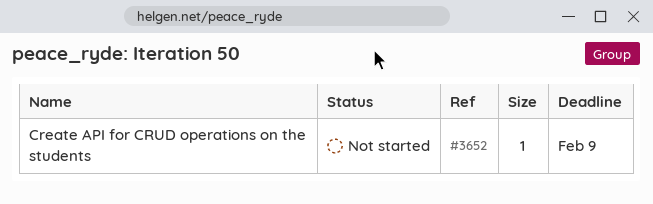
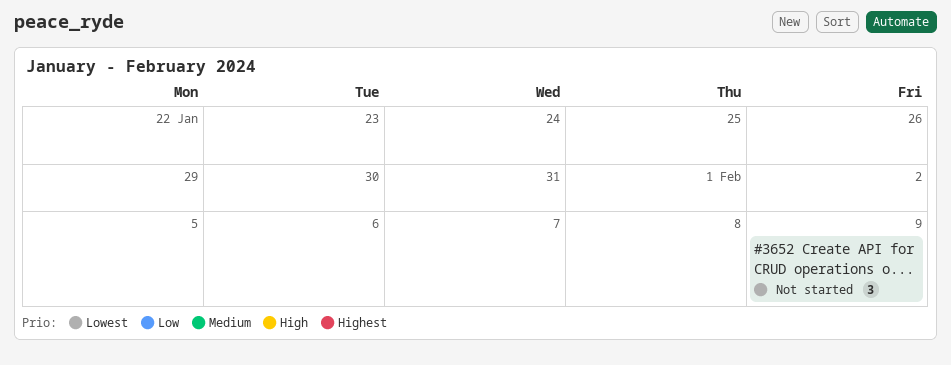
#3652, estimate: 1 -> 3

